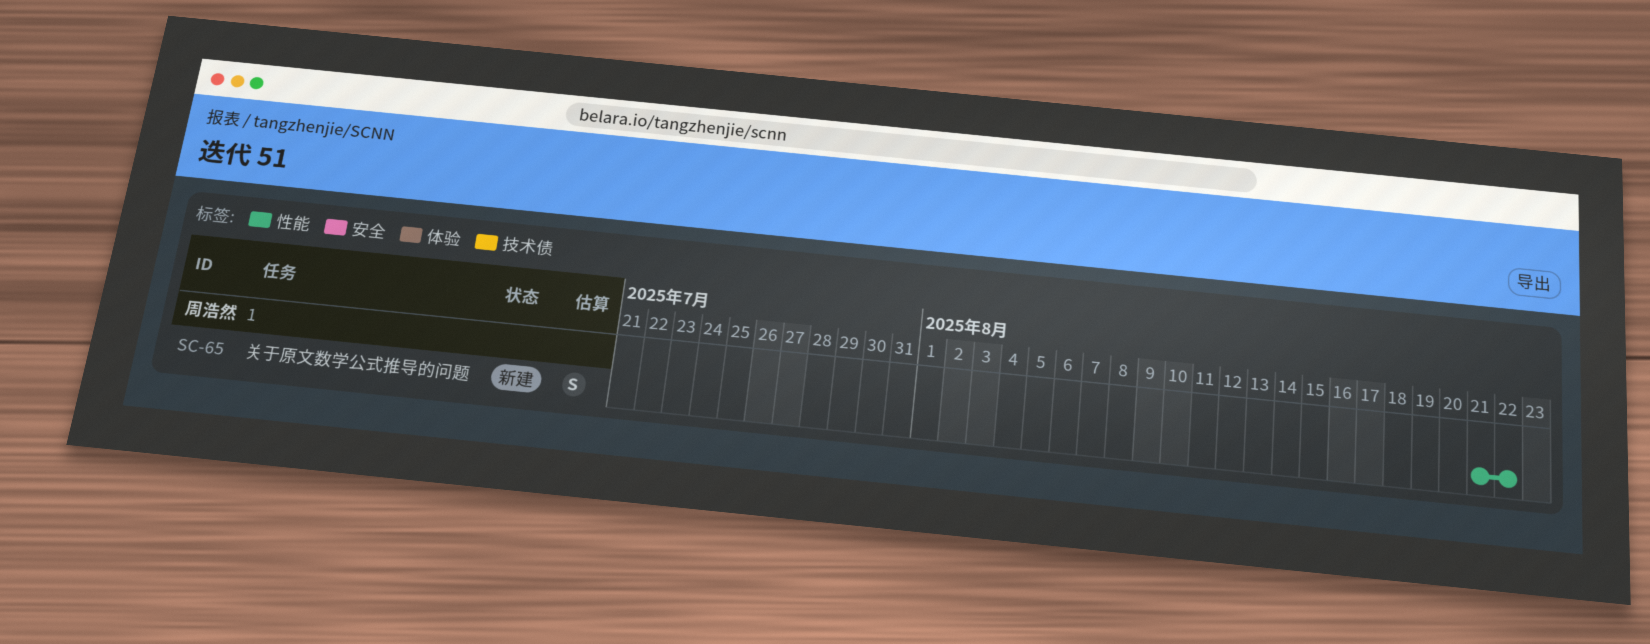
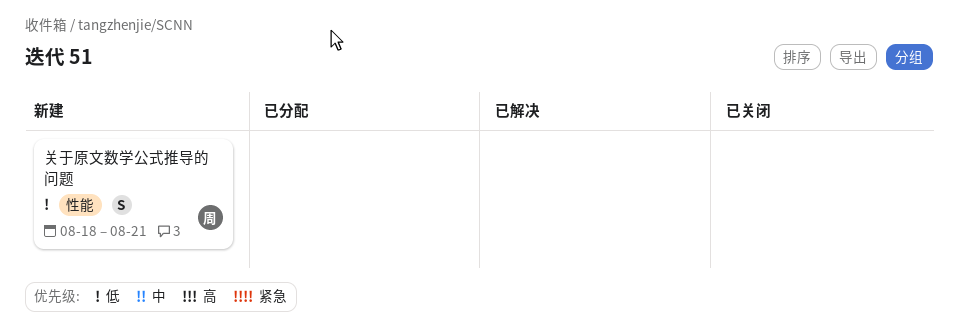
关于原文数学公式推导的问题, start: Aug 21 -> Aug 18
关于原文数学公式推导的问题, due: Aug 22 -> Aug 21

